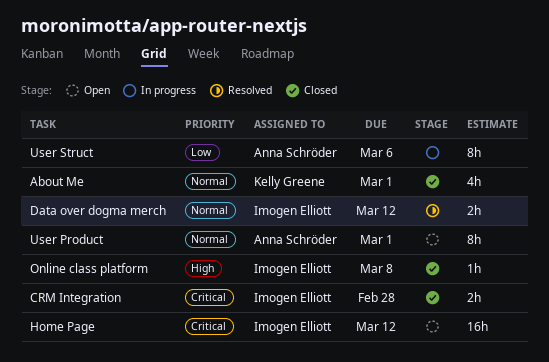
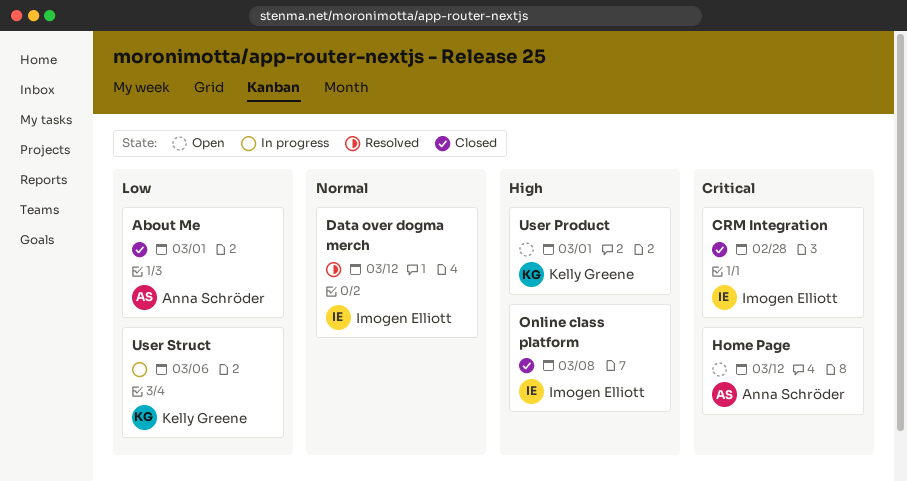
About Me, owner: Kelly Greene -> Anna Schröder
About Me, priority: Normal -> Low
Home Page, owner: Imogen Elliott -> Anna Schröder
User Product, owner: Anna Schröder -> Kelly Greene
User Product, priority: Normal -> High
User Struct, owner: Anna Schröder -> Kelly Greene

